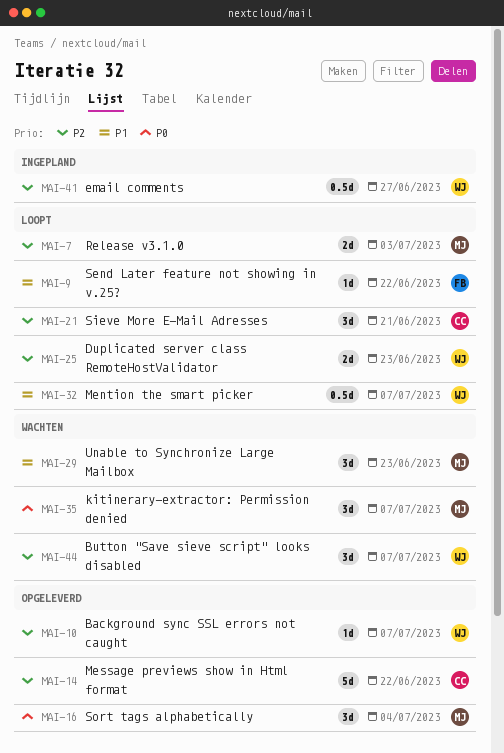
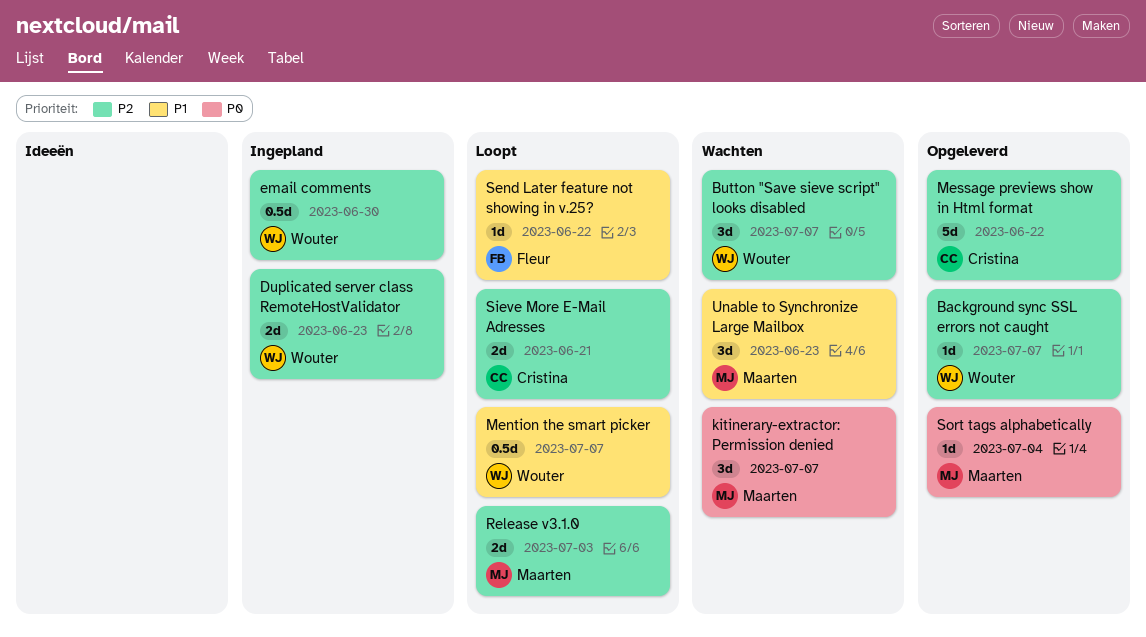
Duplicated server class RemoteHostValidator, status: Loopt -> Ingepland
email comments, due: Jun 27 -> Jun 30
Sieve More E-Mail Adresses, estimate: 3d -> 2d
Sort tags alphabetically, estimate: 3d -> 1d

